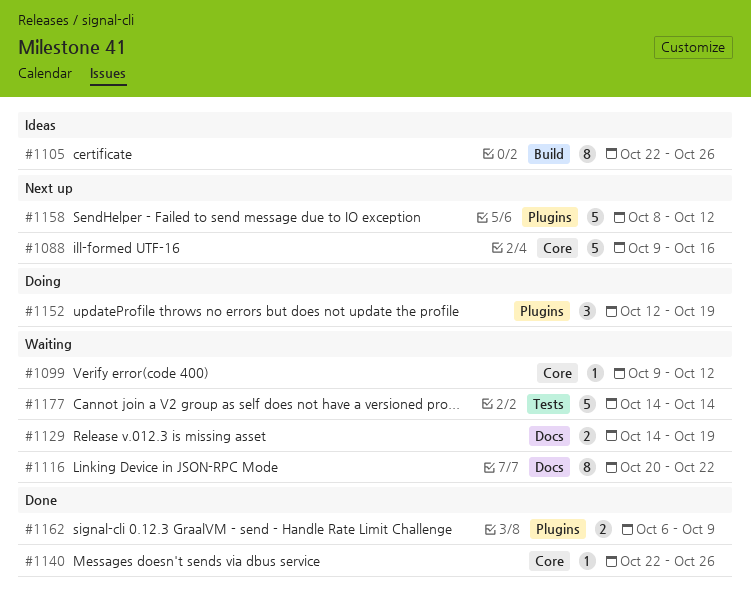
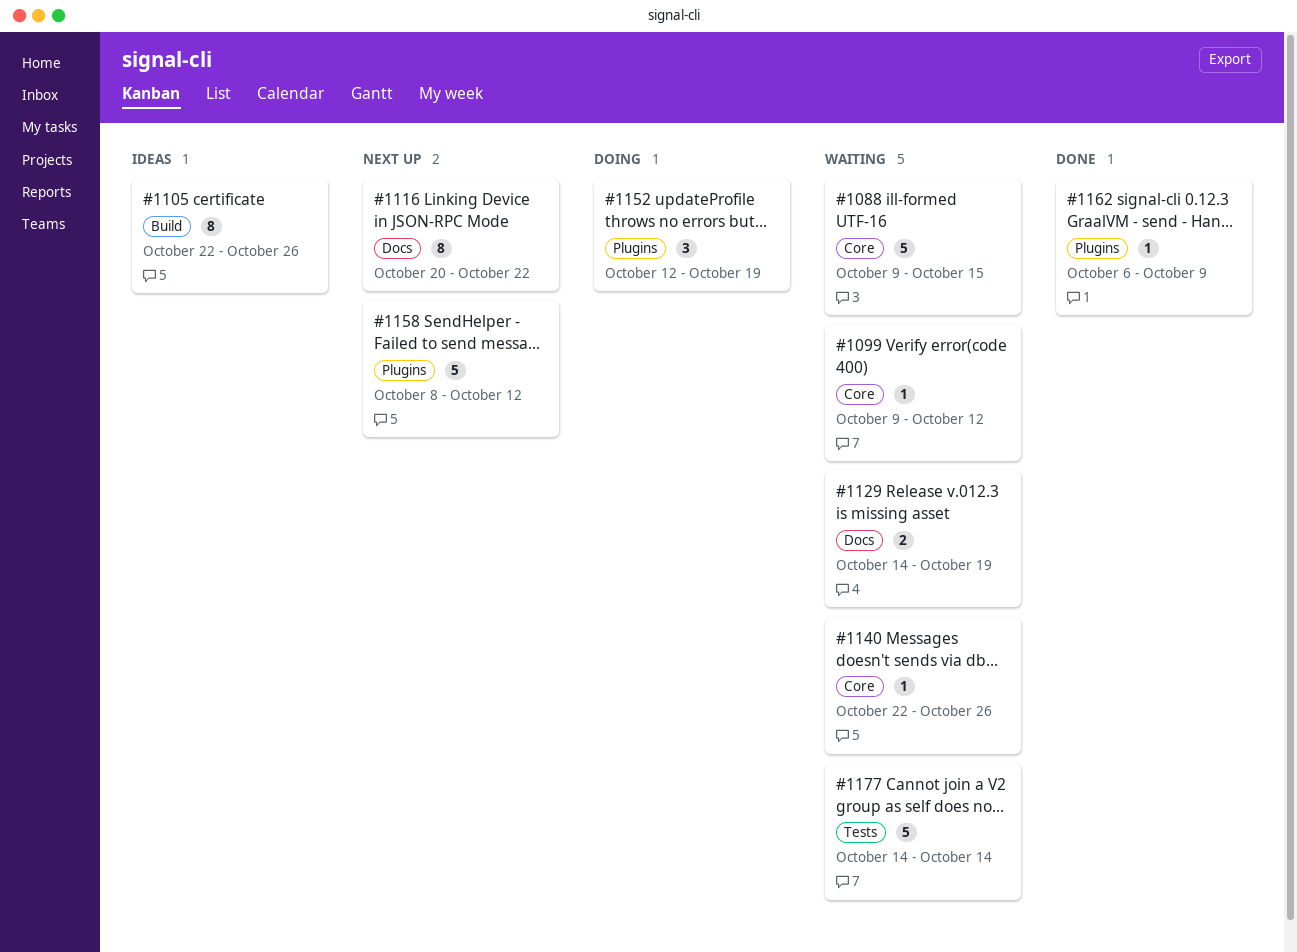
#1088, status: Next up -> Waiting
#1088, due: Oct 16 -> Oct 15
#1116, status: Waiting -> Next up
#1140, status: Done -> Waiting
#1162, estimate: 2 -> 1

